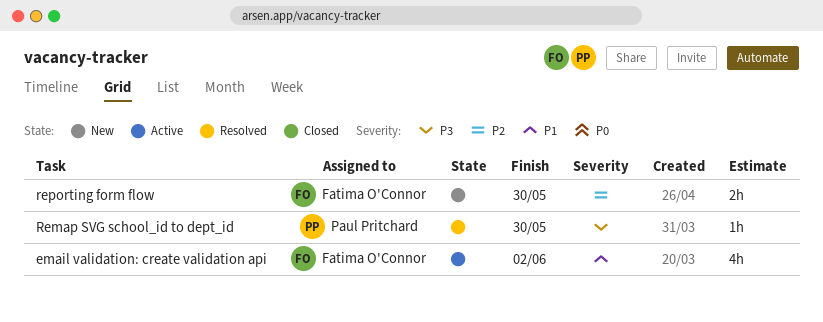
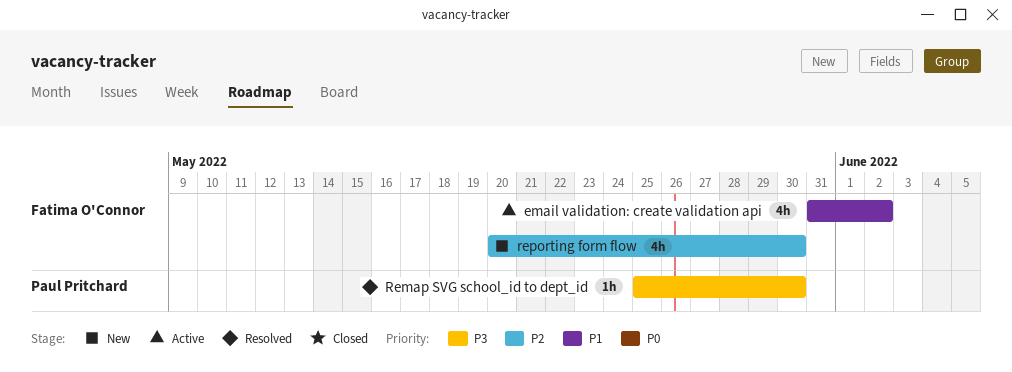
reporting form flow, estimate: 2h -> 4h

